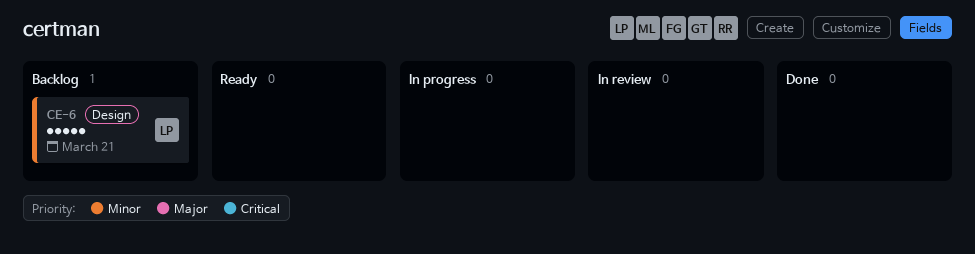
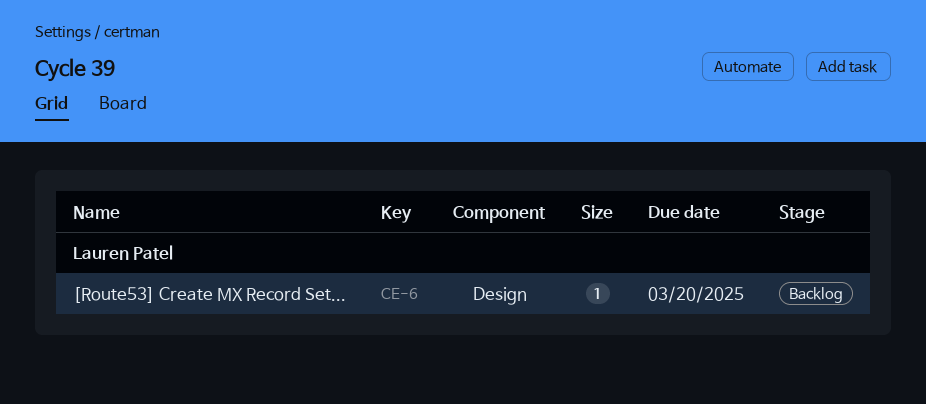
CE-6, estimate: 5 -> 1
CE-6, due: Mar 21 -> Mar 20

